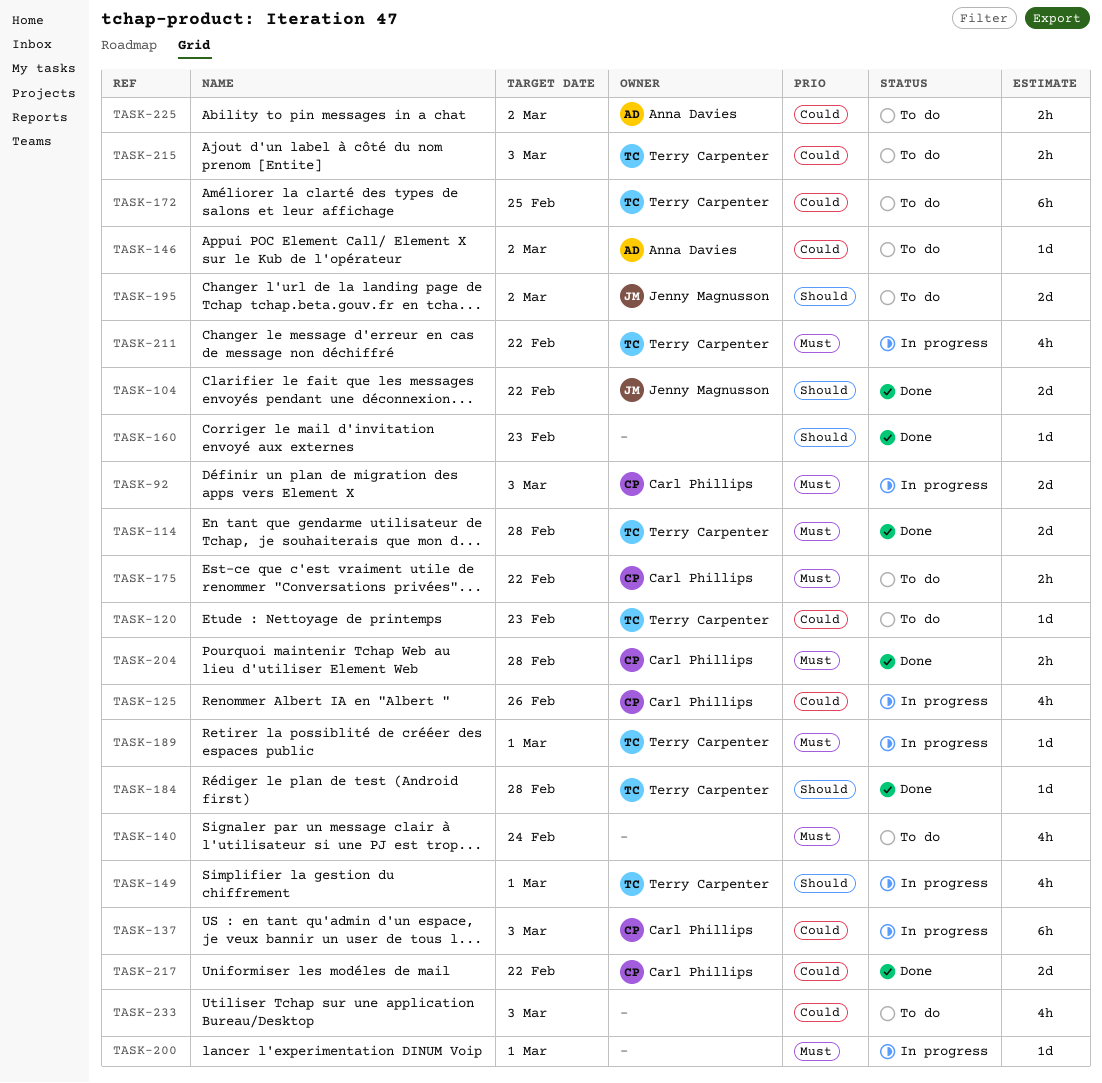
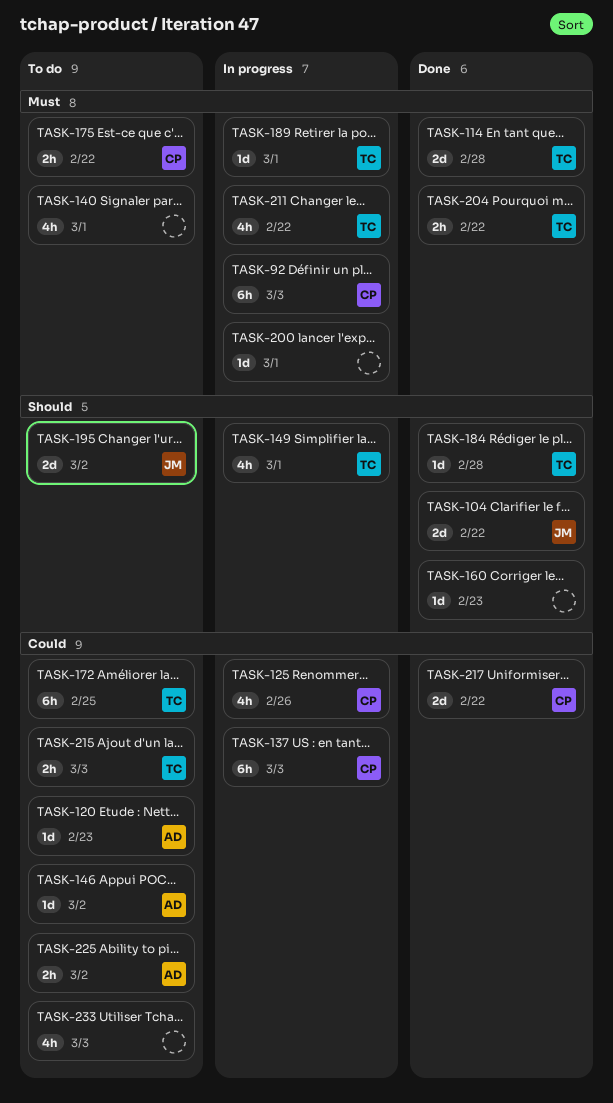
TASK-92, estimate: 2d -> 6h
TASK-120, owner: Terry Carpenter -> Anna Davies
TASK-140, due: Feb 24 -> Mar 1
TASK-204, owner: Carl Phillips -> Terry Carpenter
TASK-204, due: Feb 28 -> Feb 22

